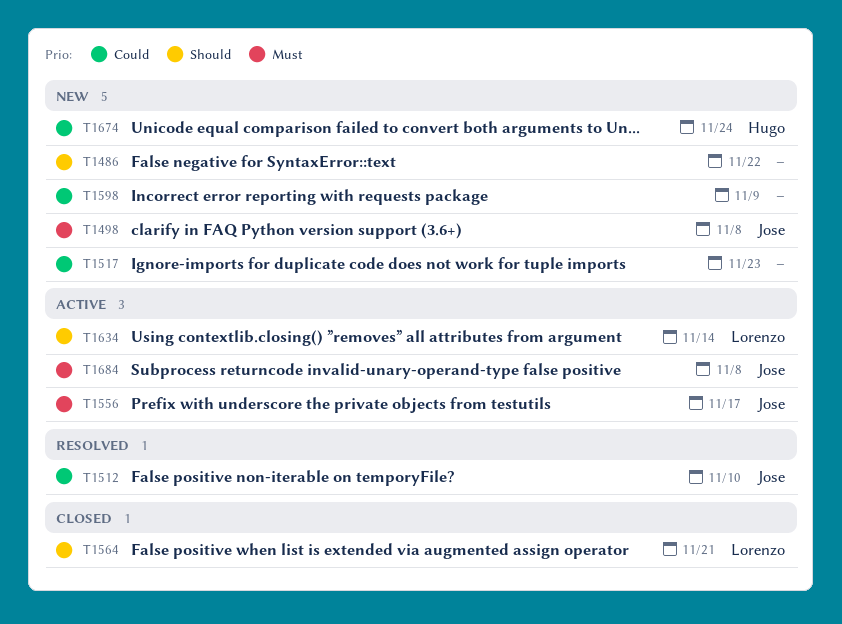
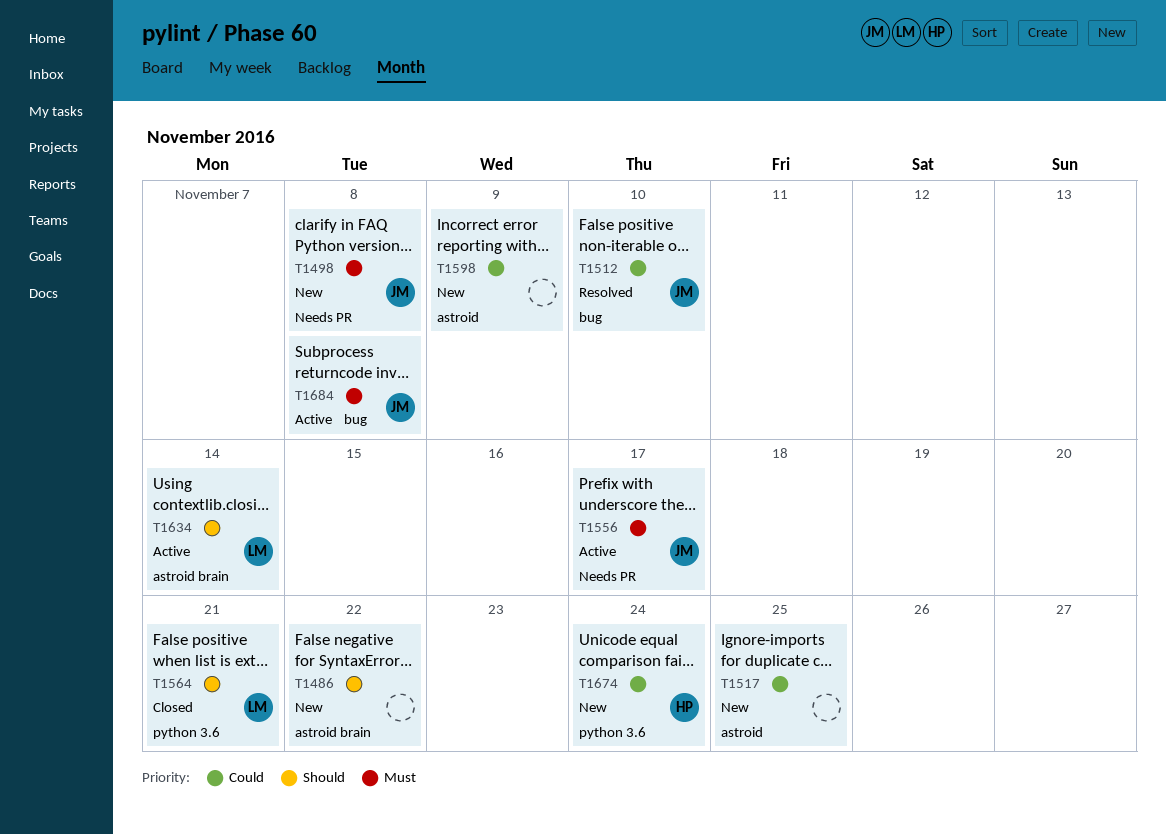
T1517, due: Nov 23 -> Nov 25

